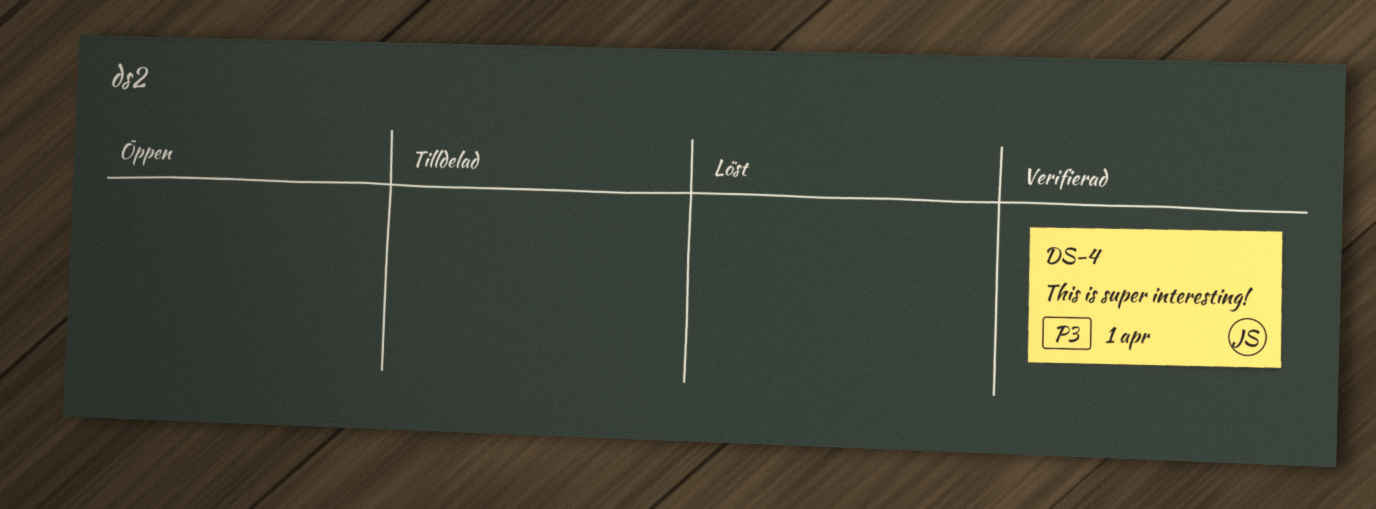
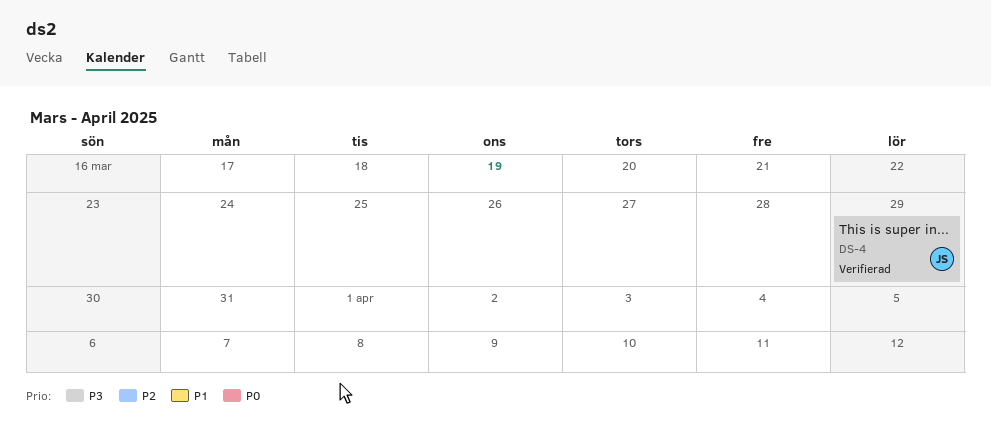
DS-4, due: Apr 1 -> Mar 29

